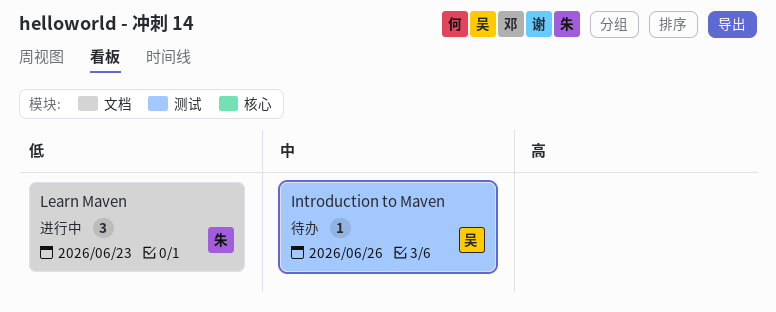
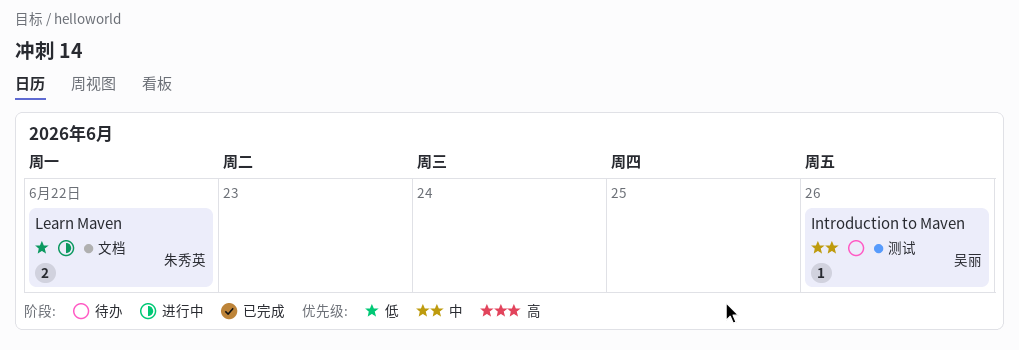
Learn Maven, estimate: 3 -> 2
Learn Maven, day: Jun 23 -> Jun 22

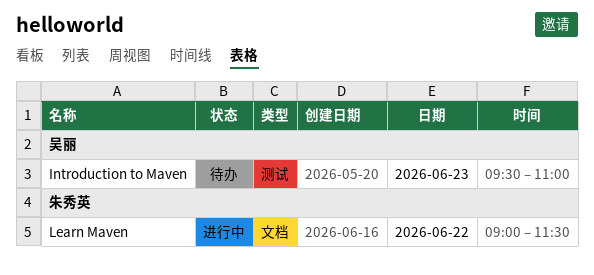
Introduction to Maven, day: Jun 26 -> Jun 23

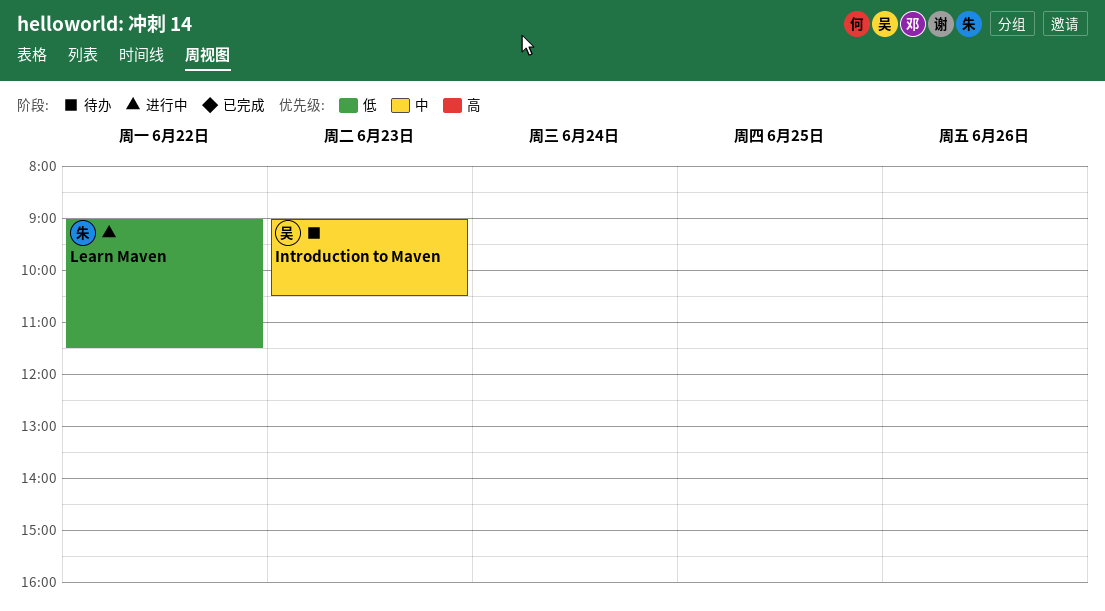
Introduction to Maven, begins: 09:30 -> 09:00
Introduction to Maven, ends: 11:00 -> 10:30

